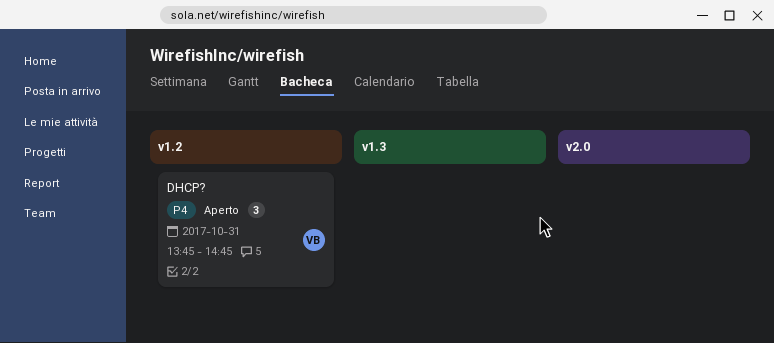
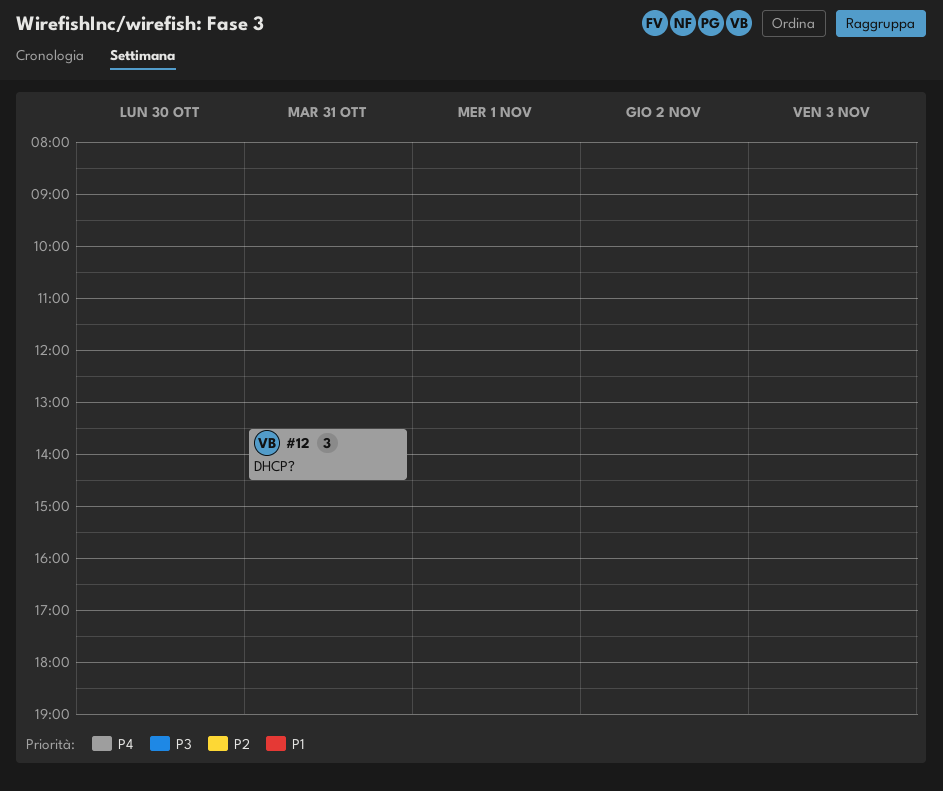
DHCP?, begins: 13:45 -> 13:30
DHCP?, ends: 14:45 -> 14:30

